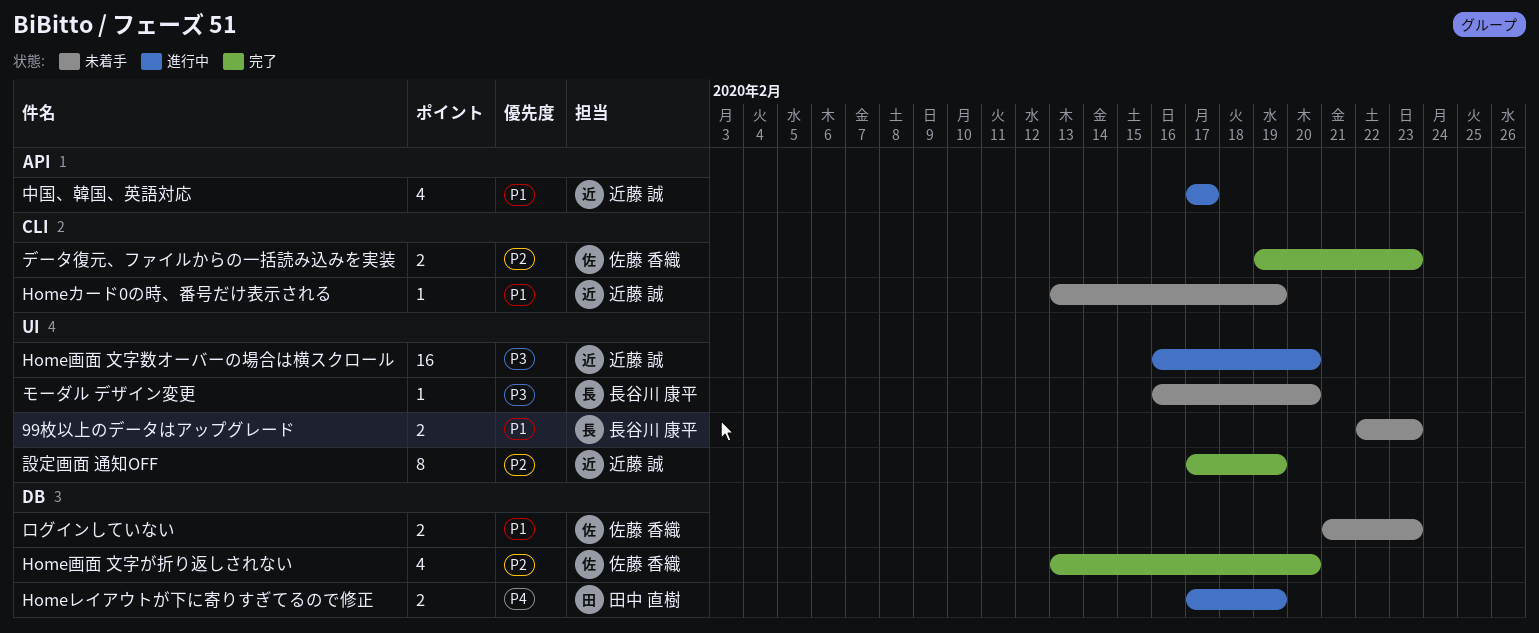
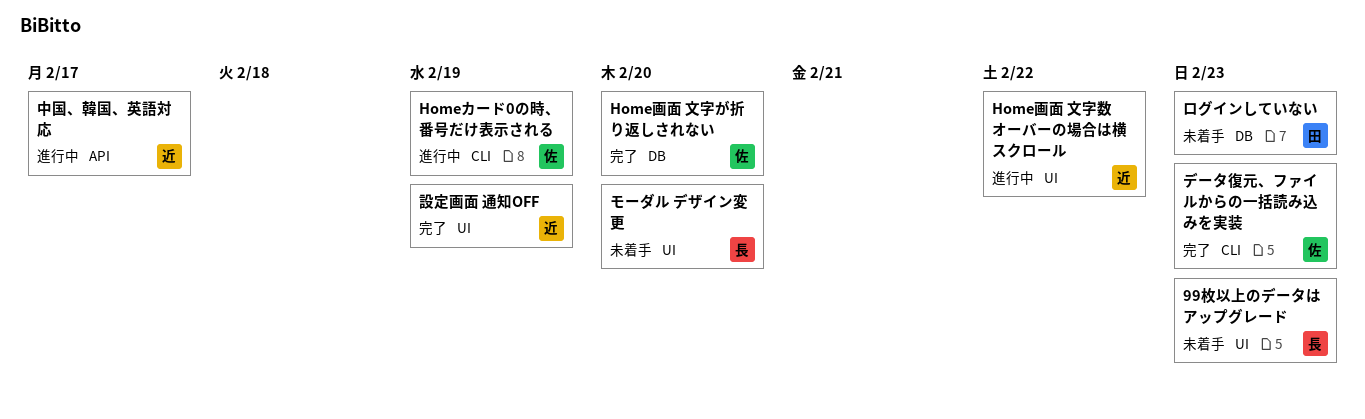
Homeカード0の時、番号だけ表示される, status: 未着手 -> 進行中
Homeカード0の時、番号だけ表示される, owner: 近藤 誠 -> 佐藤 香織
Homeレイアウトが下に寄りすぎてるので修正: present -> none
Home画面 文字数オーバーの場合は横スクロール, due: Feb 20 -> Feb 22
ログインしていない, owner: 佐藤 香織 -> 田中 直樹

